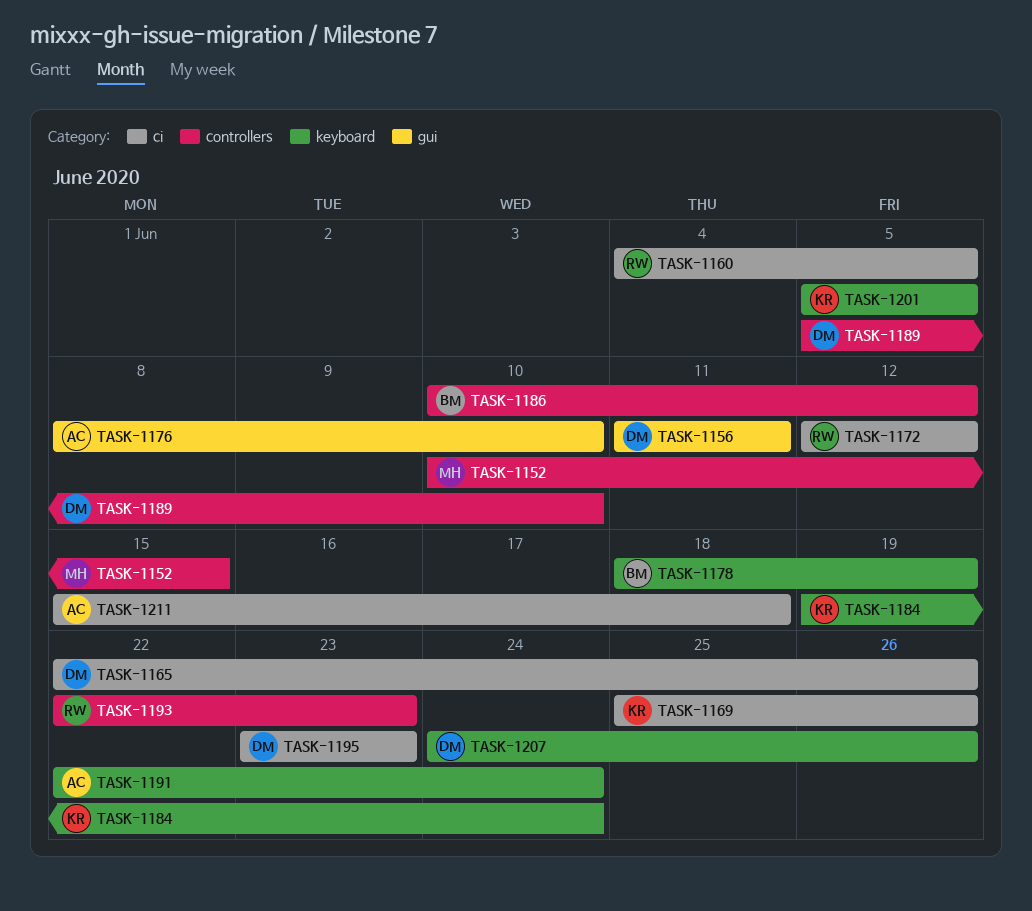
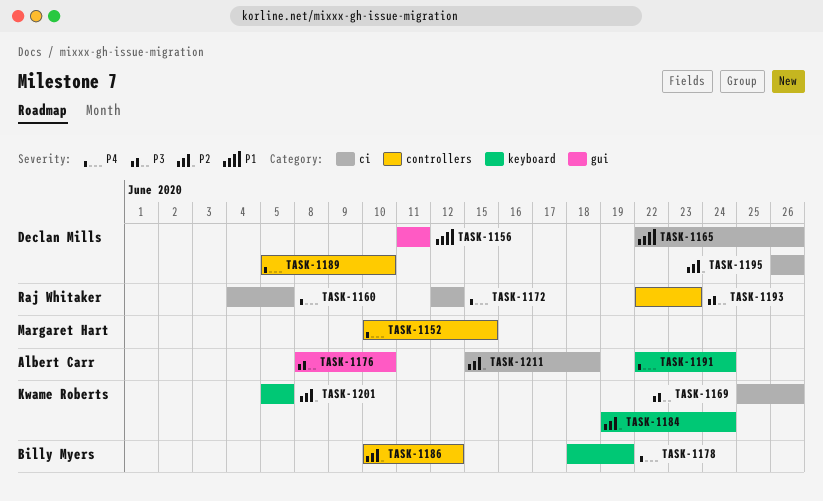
TASK-1195, start: Jun 23 -> Jun 26
TASK-1195, due: Jun 23 -> Jun 26
TASK-1207: present -> none

